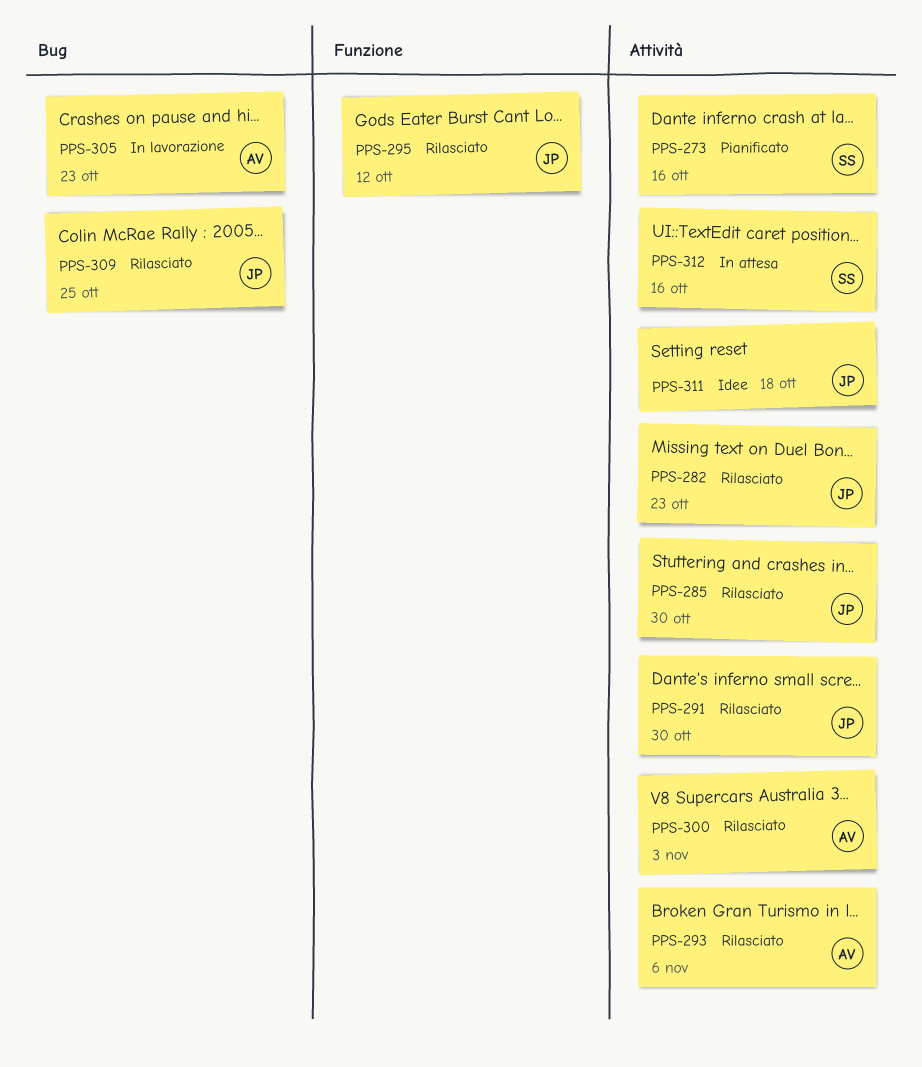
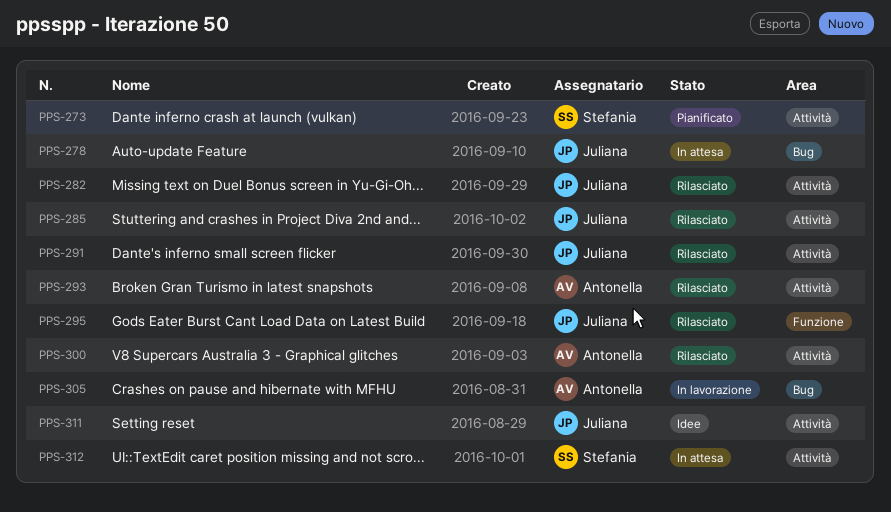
PPS-278: none -> present
PPS-309: present -> none

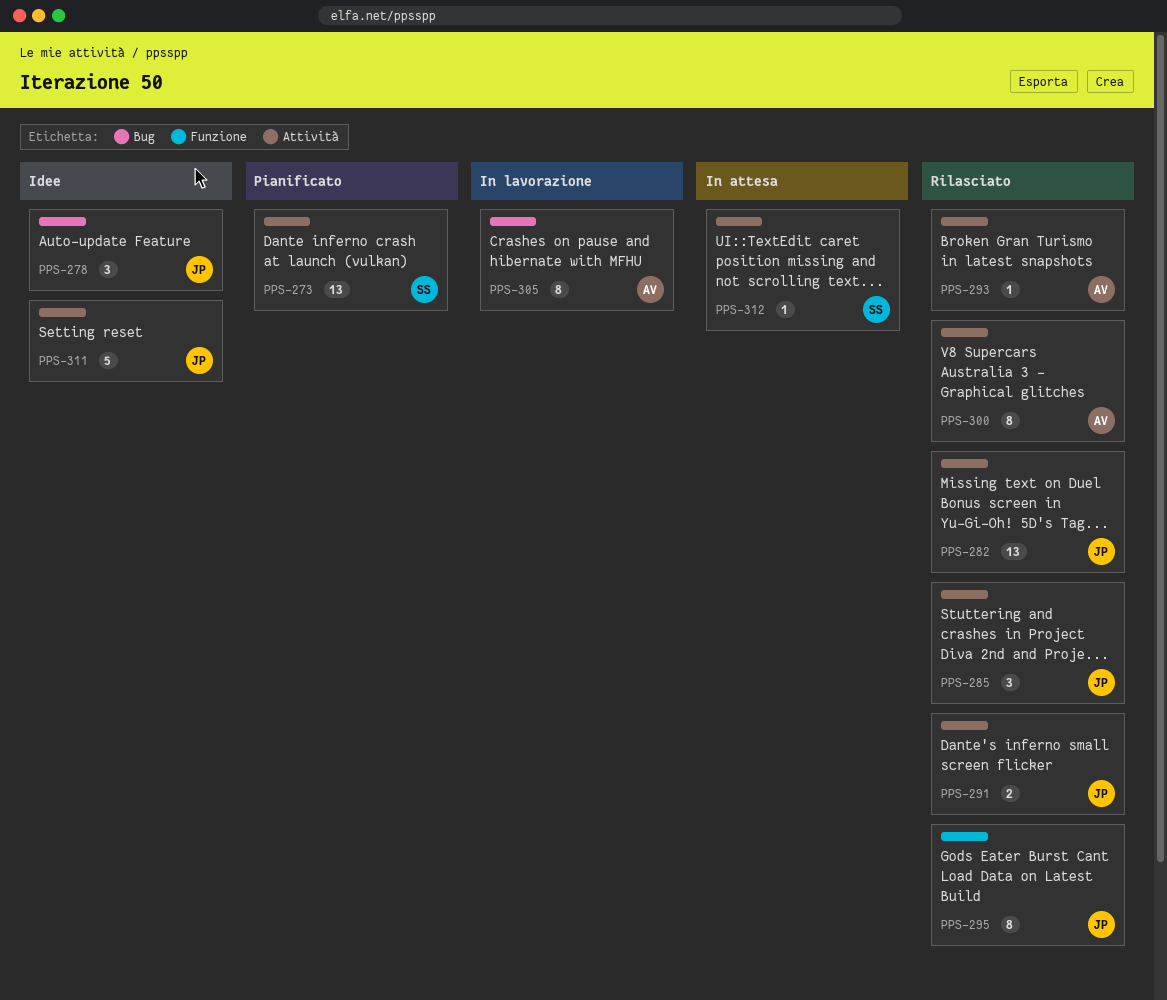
PPS-278, status: In attesa -> Idee

